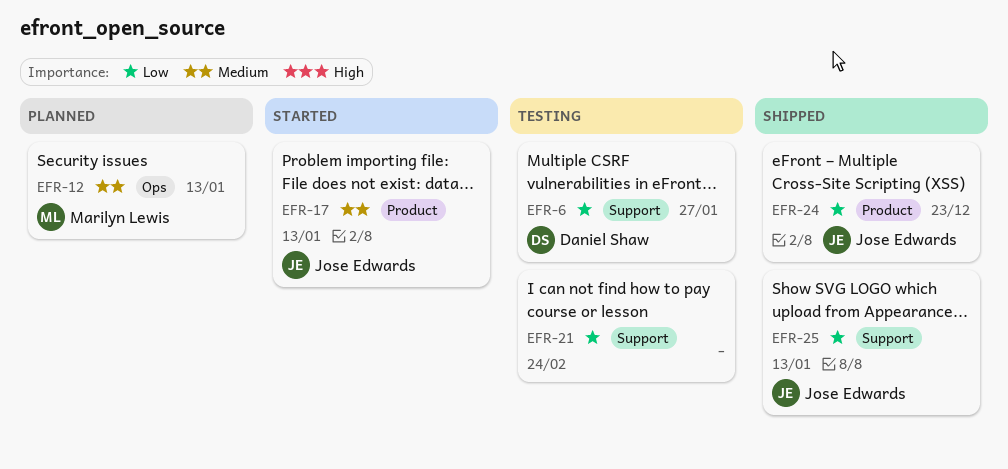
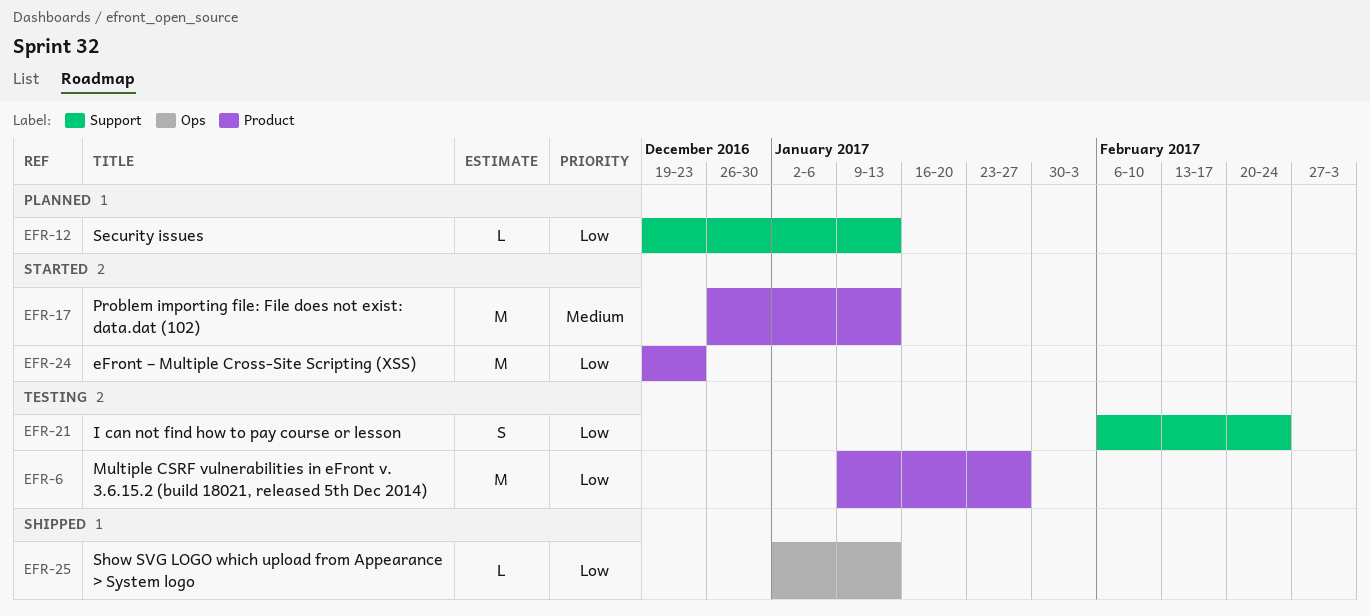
EFR-6, label: Support -> Product
EFR-12, priority: Medium -> Low
EFR-12, label: Ops -> Support
EFR-24, status: Shipped -> Started
EFR-25, label: Support -> Ops

